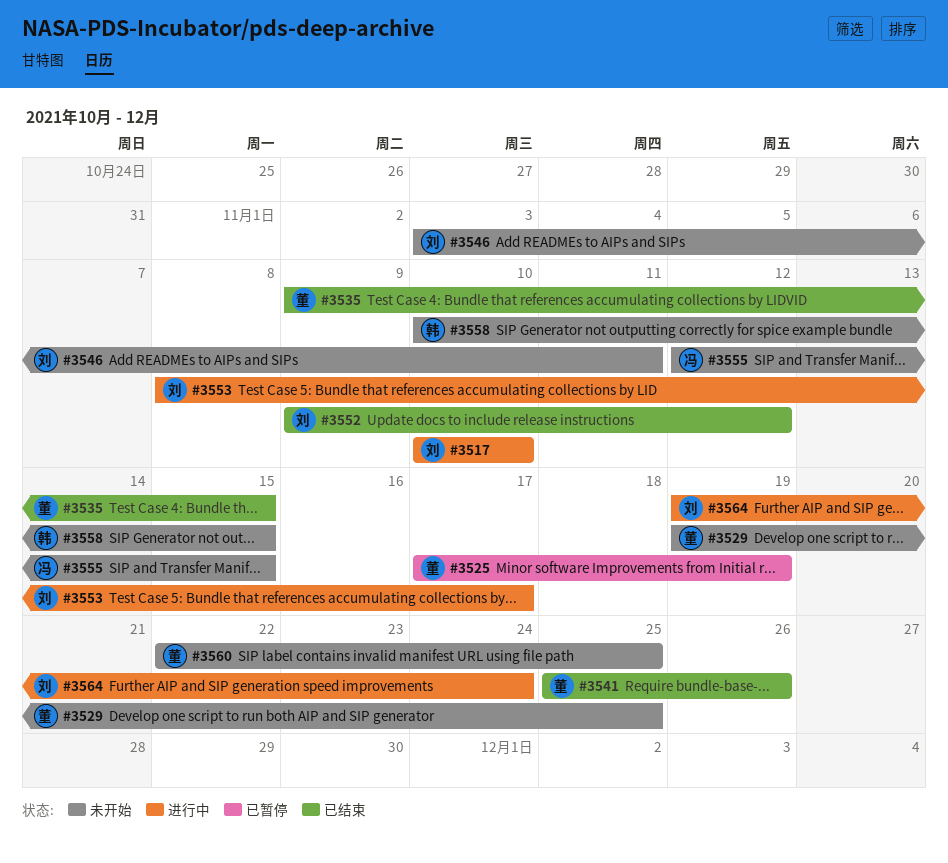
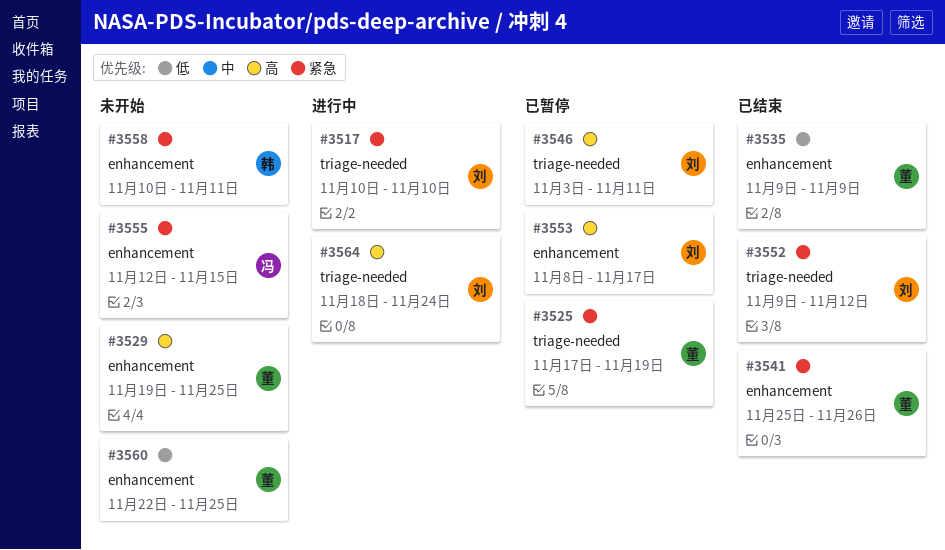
#3535, due: Nov 15 -> Nov 9
#3546, status: 未开始 -> 已暂停
#3553, status: 进行中 -> 已暂停
#3558, due: Nov 15 -> Nov 11
#3564, start: Nov 19 -> Nov 18

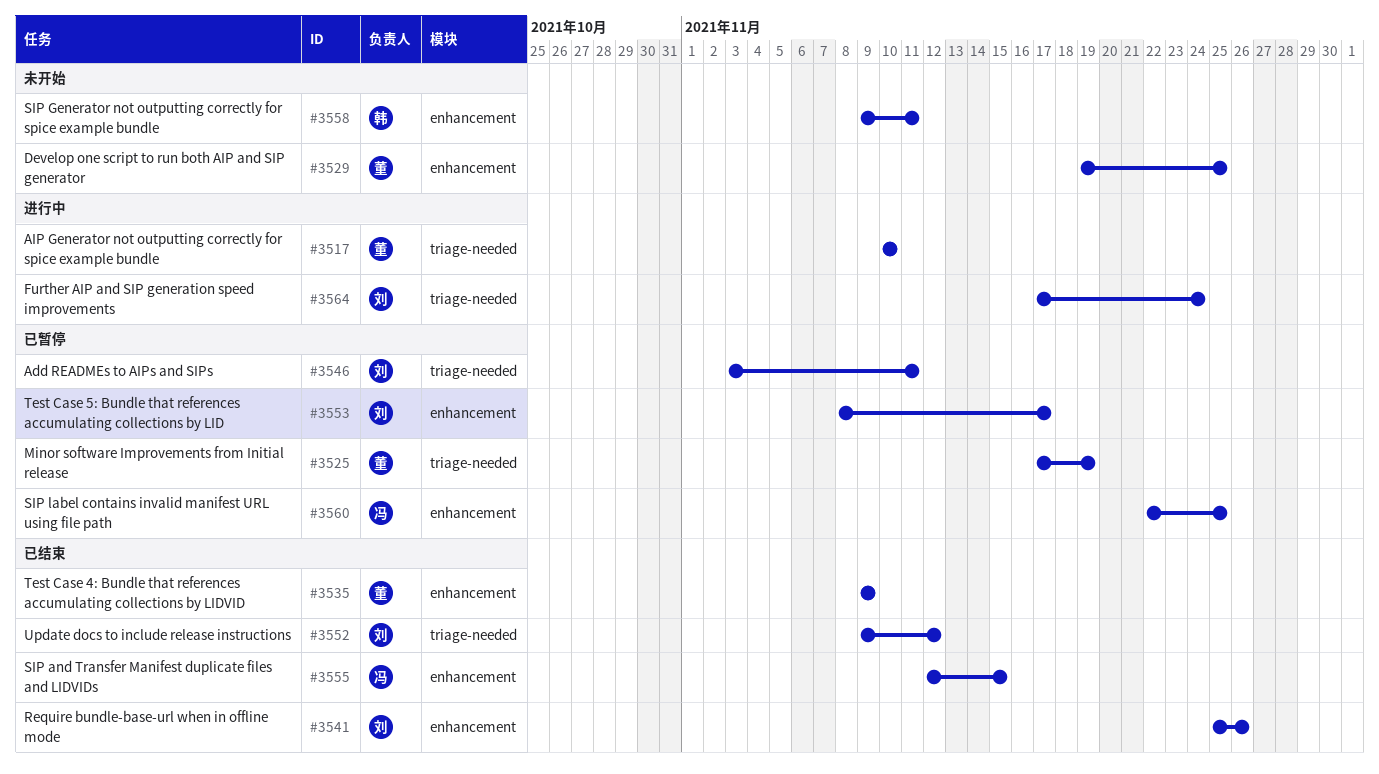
#3517, owner: 刘 -> 董
#3541, owner: 董 -> 刘
#3555, status: 未开始 -> 已结束
#3558, start: Nov 10 -> Nov 9
#3560, status: 未开始 -> 已暂停
#3560, owner: 董 -> 冯
#3564, start: Nov 18 -> Nov 17

